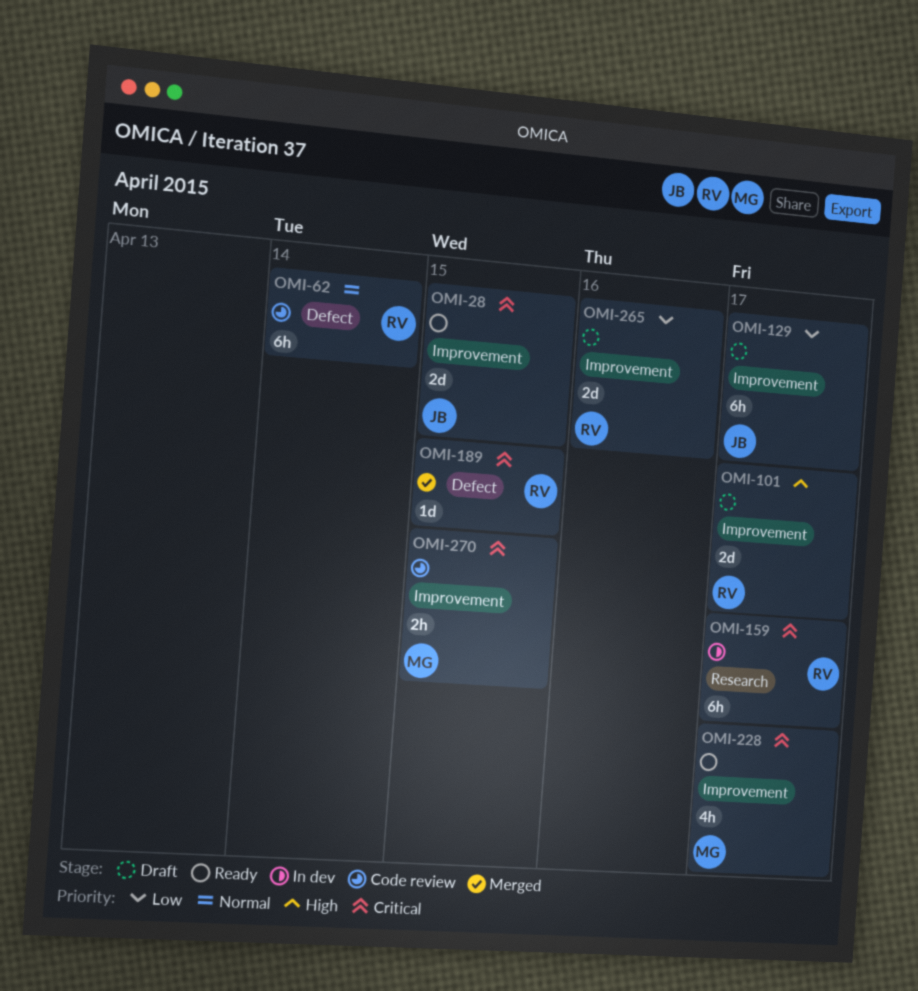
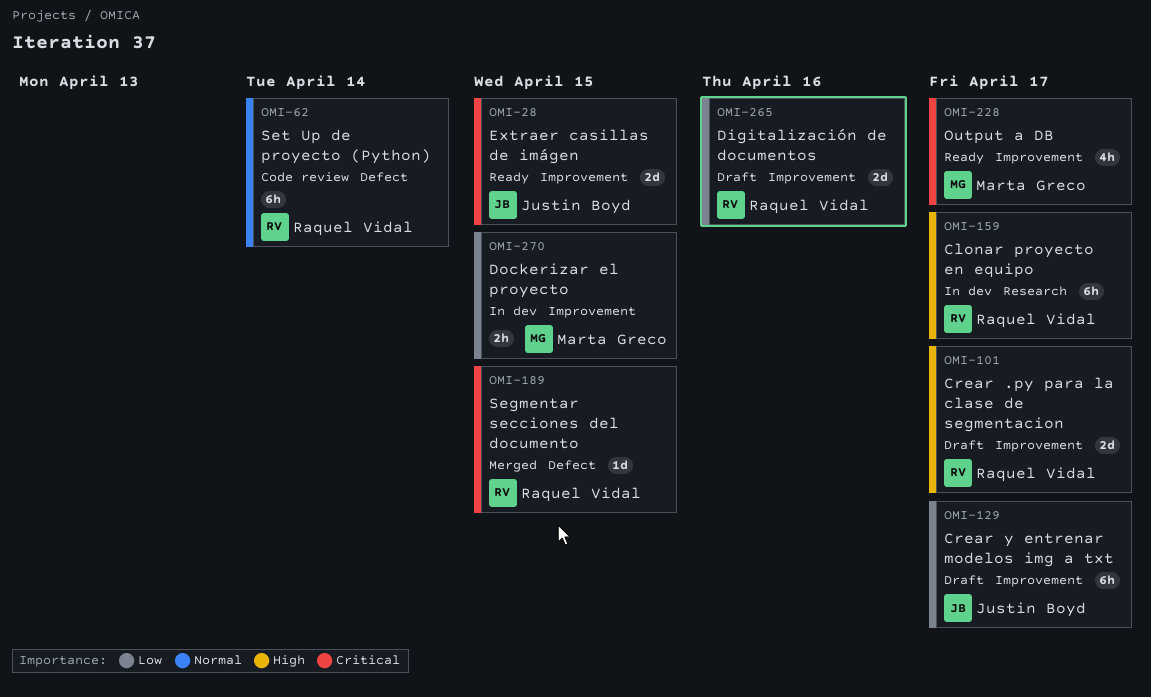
OMI-159, priority: Critical -> High
OMI-270, status: Code review -> In dev
OMI-270, priority: Critical -> Low

